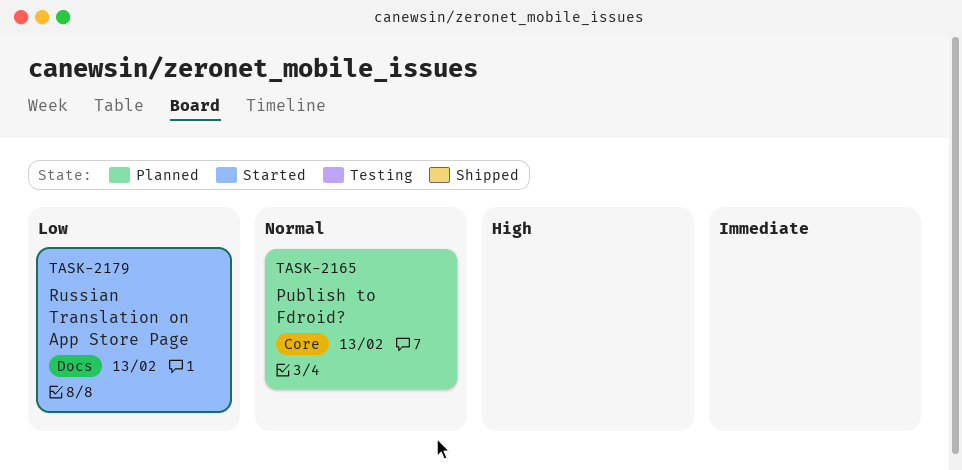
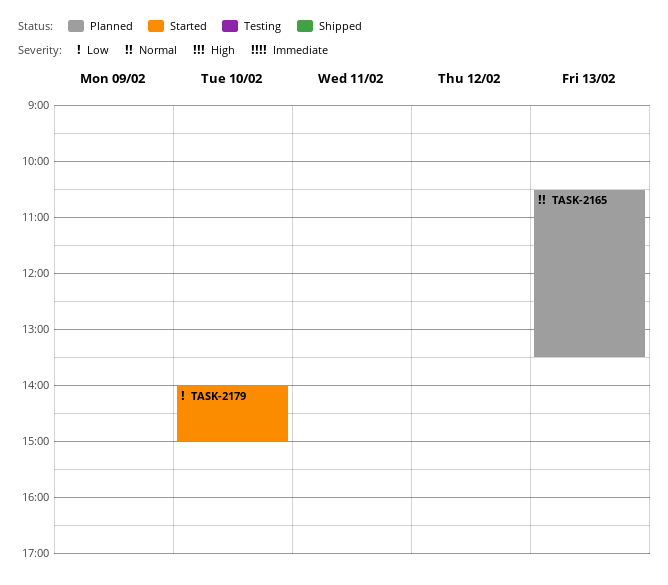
TASK-2179, day: Feb 13 -> Feb 10

